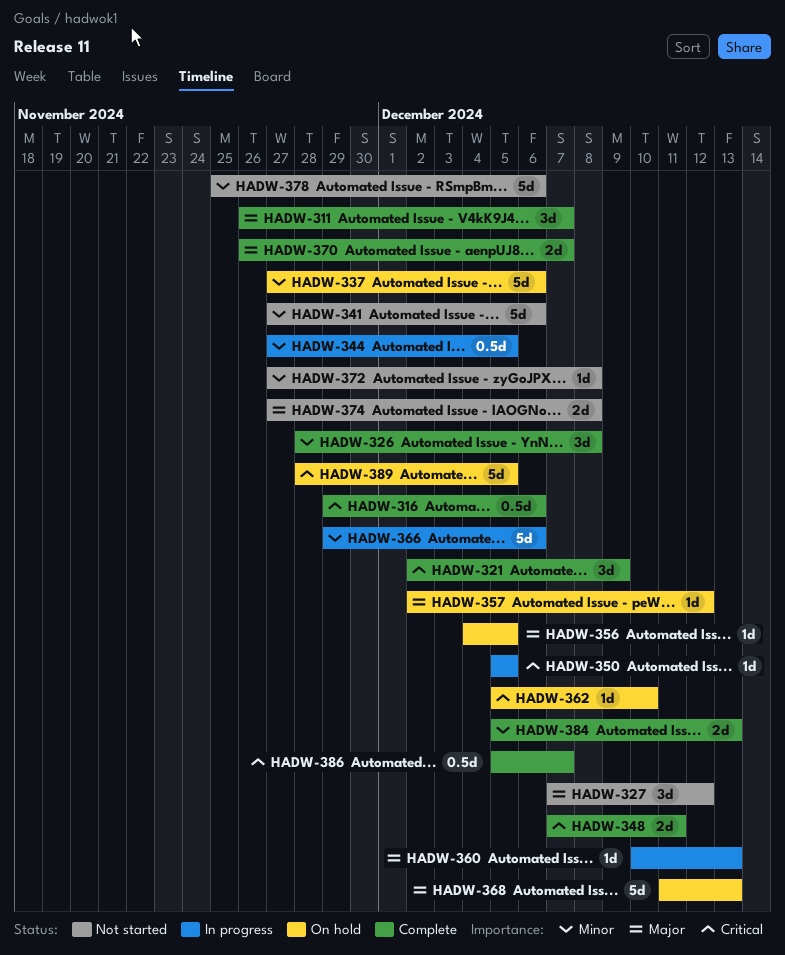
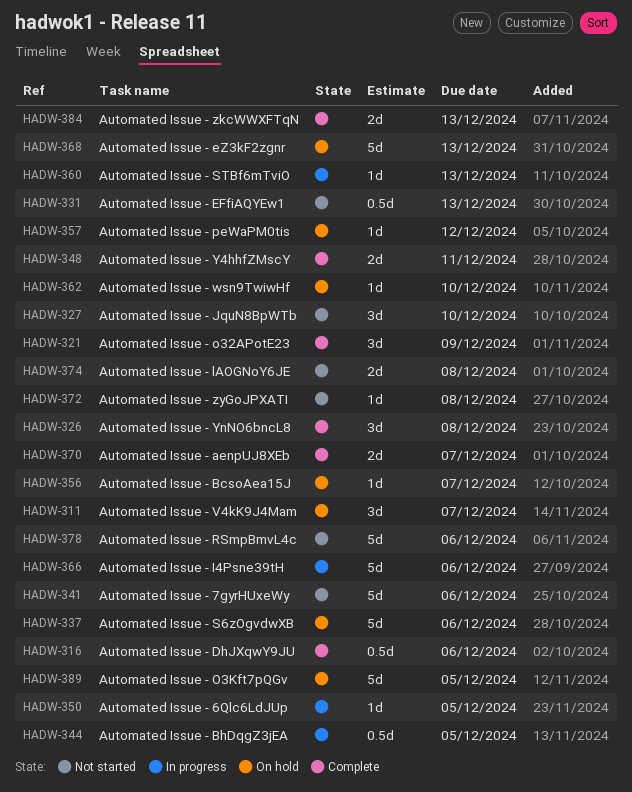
HADW-311, status: Complete -> On hold
HADW-327, due: Dec 12 -> Dec 10
HADW-331: none -> present
HADW-356, due: Dec 5 -> Dec 7
HADW-386: present -> none

